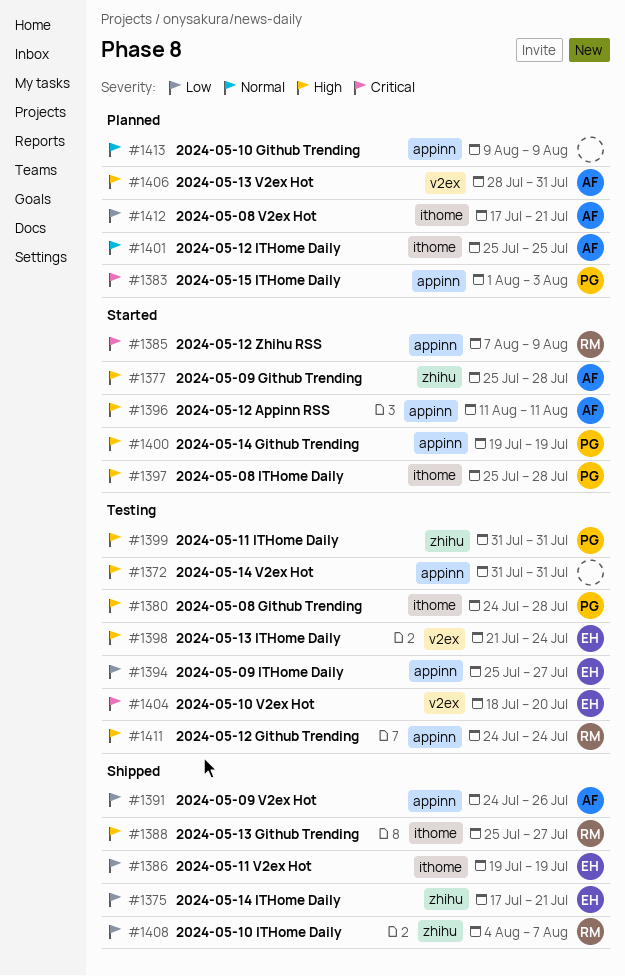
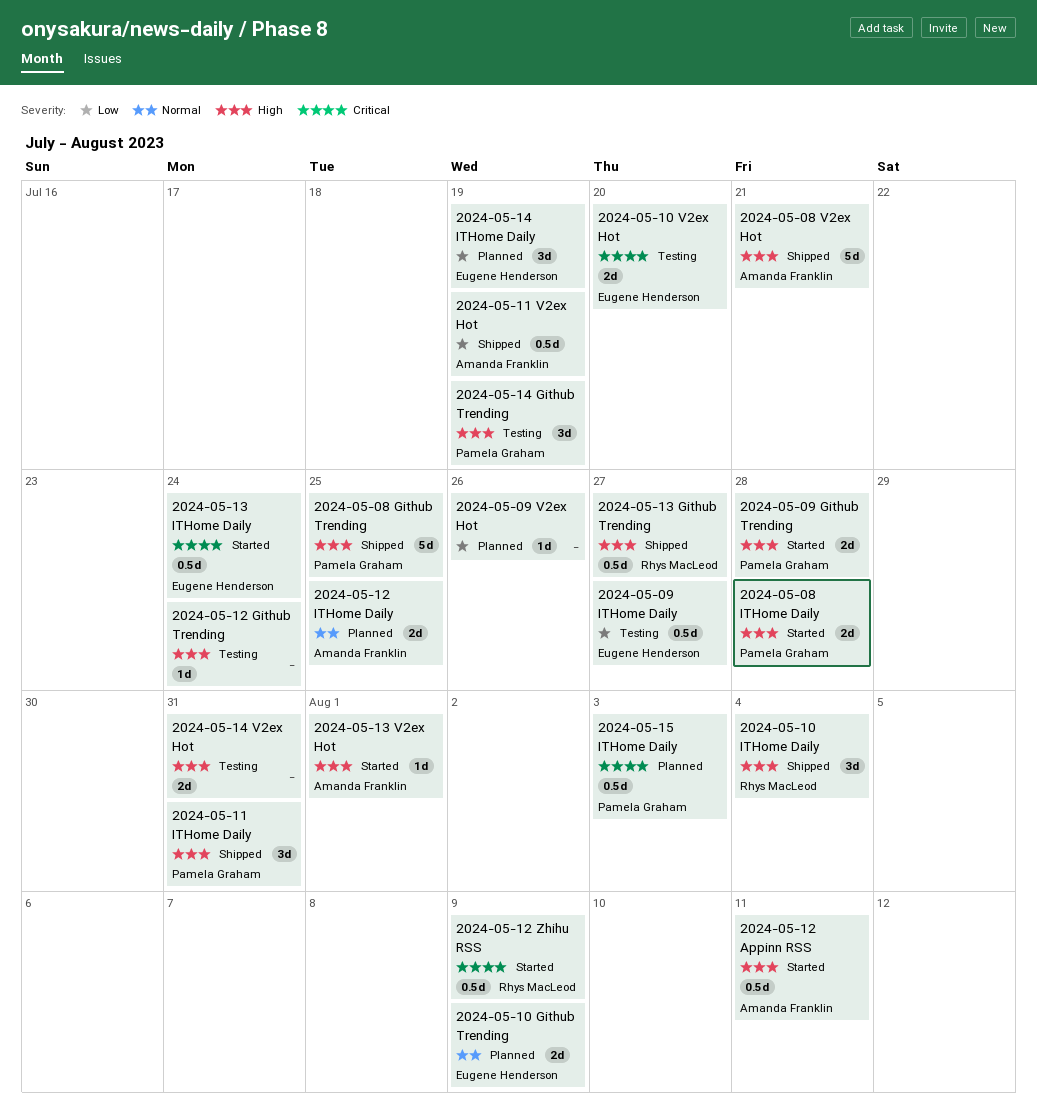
2024-05-08 Github Trending, status: Testing -> Shipped
2024-05-08 Github Trending, due: Jul 28 -> Jul 25
2024-05-08 V2ex Hot, status: Planned -> Shipped
2024-05-08 V2ex Hot, priority: Low -> High
2024-05-09 Github Trending, owner: Amanda Franklin -> Pamela Graham
2024-05-09 V2ex Hot, status: Shipped -> Planned
2024-05-09 V2ex Hot, owner: Amanda Franklin -> none
2024-05-10 Github Trending, owner: none -> Eugene Henderson
2024-05-10 ITHome Daily, priority: Low -> High
2024-05-10 ITHome Daily, due: Aug 7 -> Aug 4
2024-05-11 ITHome Daily, status: Testing -> Shipped
2024-05-11 V2ex Hot, owner: Eugene Henderson -> Amanda Franklin
2024-05-12 Github Trending, owner: Rhys MacLeod -> none
2024-05-13 ITHome Daily, status: Testing -> Started
2024-05-13 ITHome Daily, priority: High -> Critical
2024-05-13 V2ex Hot, status: Planned -> Started
2024-05-13 V2ex Hot, due: Jul 31 -> Aug 1
2024-05-14 Github Trending, status: Started -> Testing
2024-05-14 ITHome Daily, status: Shipped -> Planned
2024-05-14 ITHome Daily, due: Jul 21 -> Jul 19

